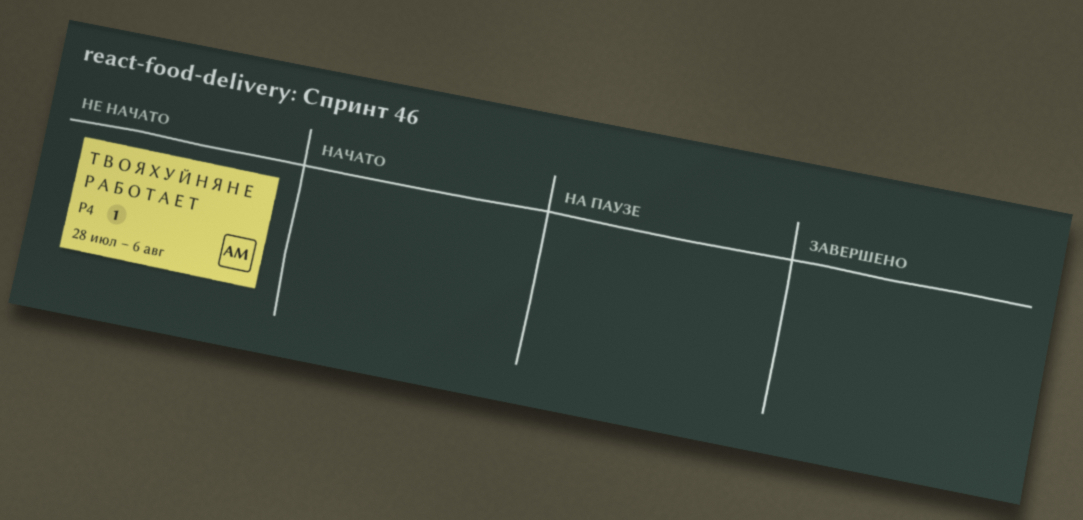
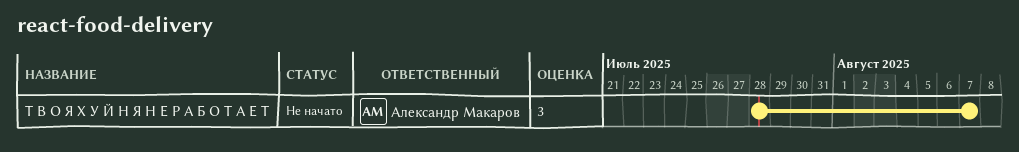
Т В О Я Х У Й Н Я Н Е Р А Б О Т А Е Т, estimate: 1 -> 3
Т В О Я Х У Й Н Я Н Е Р А Б О Т А Е Т, due: Aug 6 -> Aug 7

